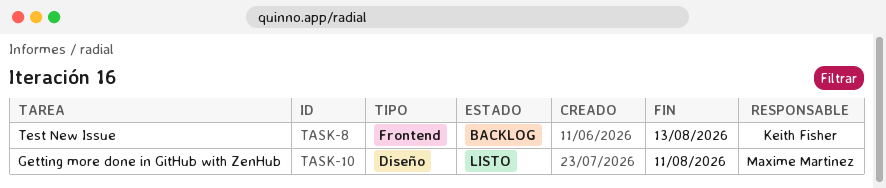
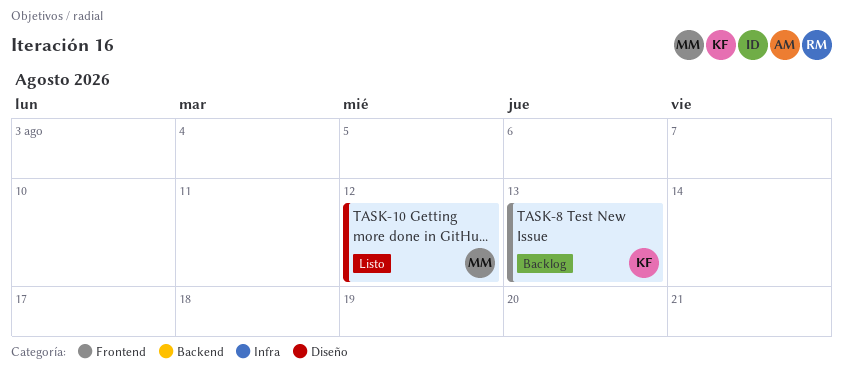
TASK-10, due: Aug 11 -> Aug 12

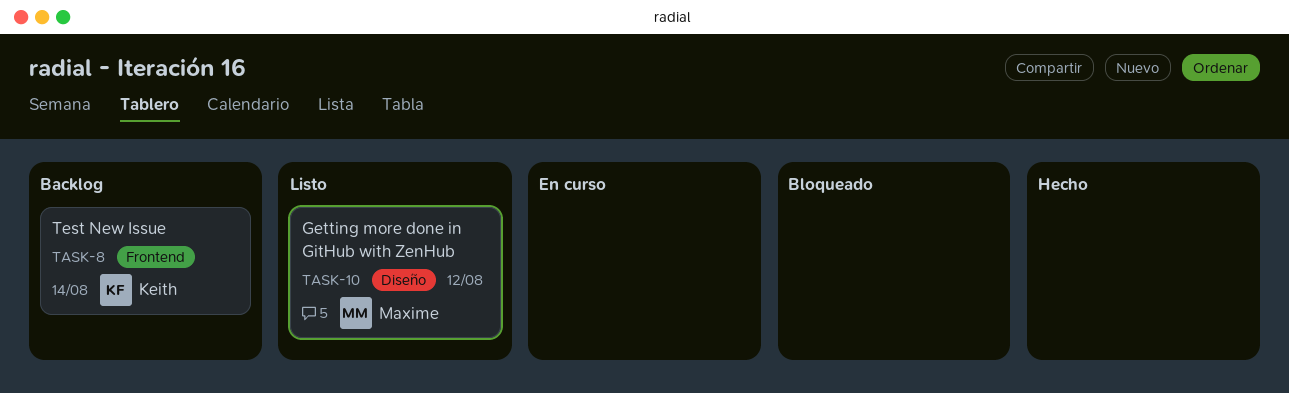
TASK-8, due: Aug 13 -> Aug 14

